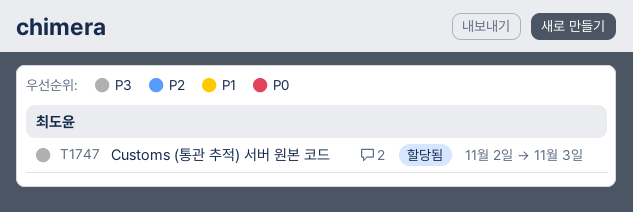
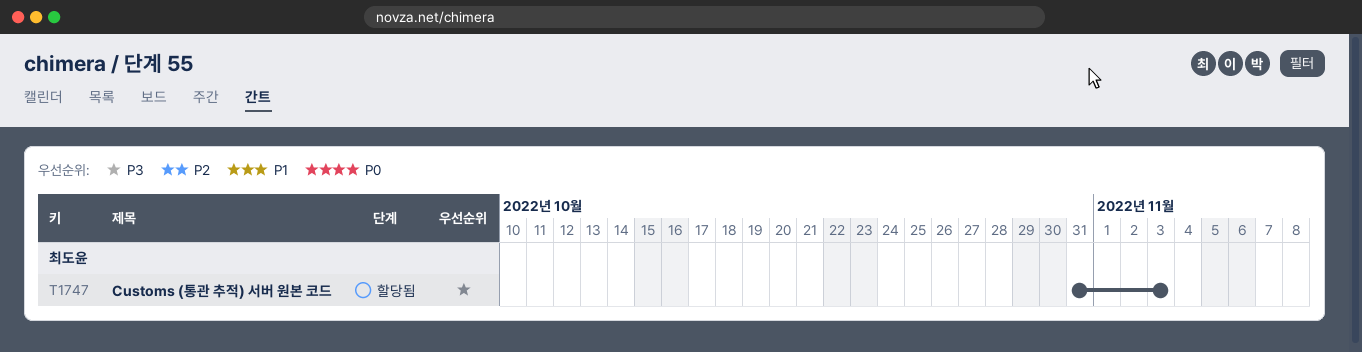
T1747, start: Nov 2 -> Oct 31

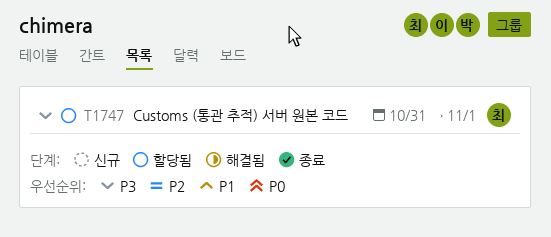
T1747, due: Nov 3 -> Nov 1

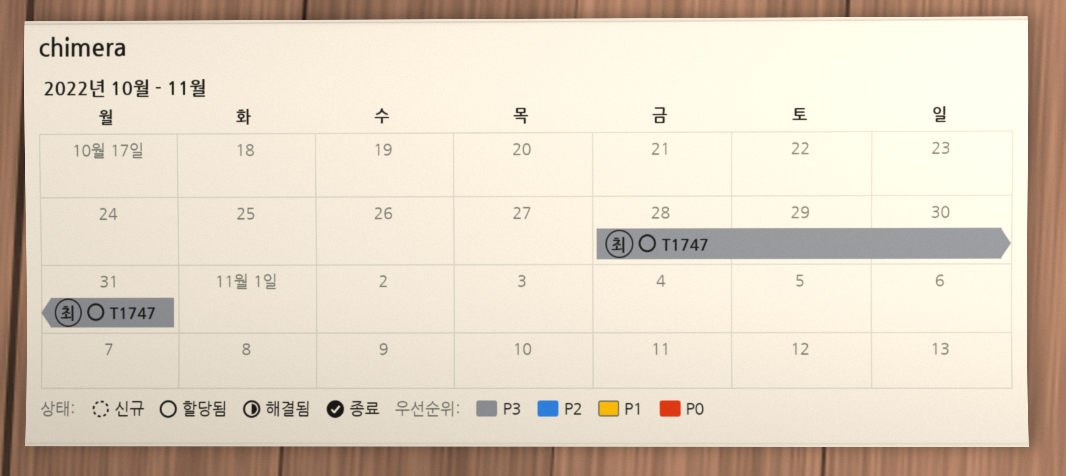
T1747, start: Oct 31 -> Oct 28
T1747, due: Nov 1 -> Oct 31

